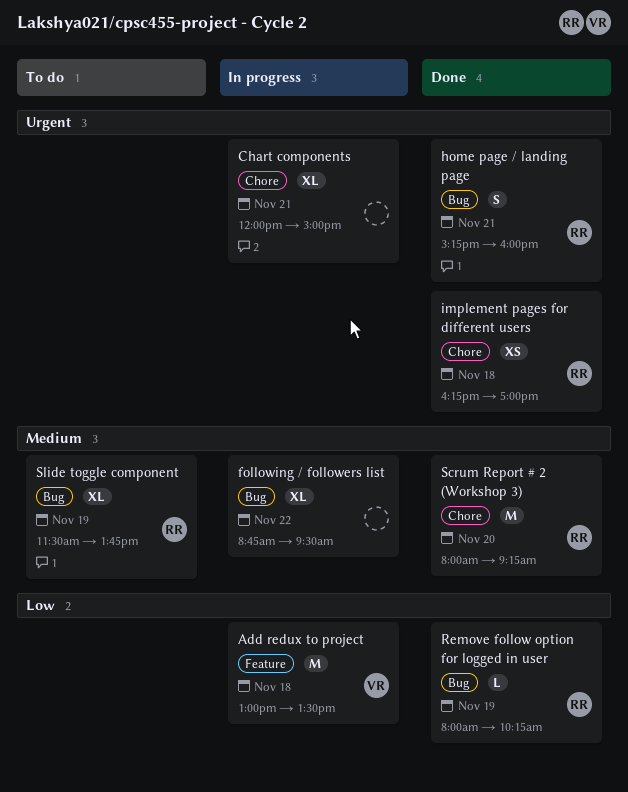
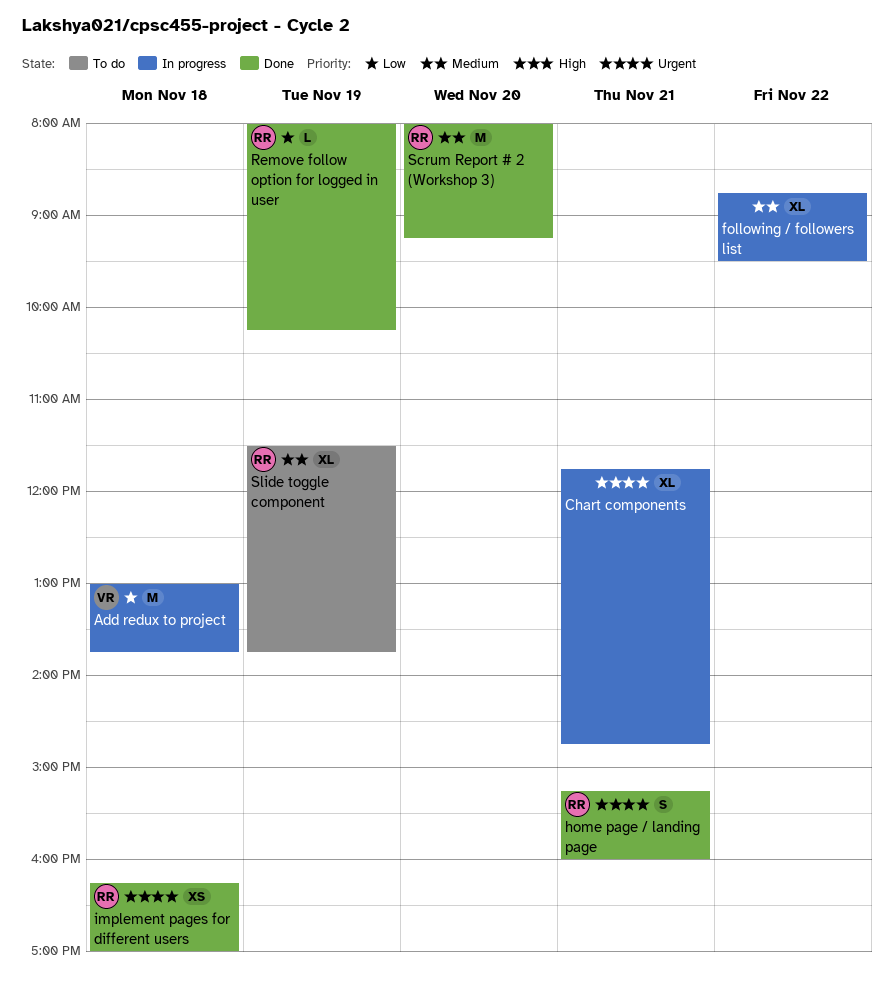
Add redux to project, ends: 13:30 -> 13:45
Chart components, begins: 12:00 -> 11:45
Chart components, ends: 15:00 -> 14:45

